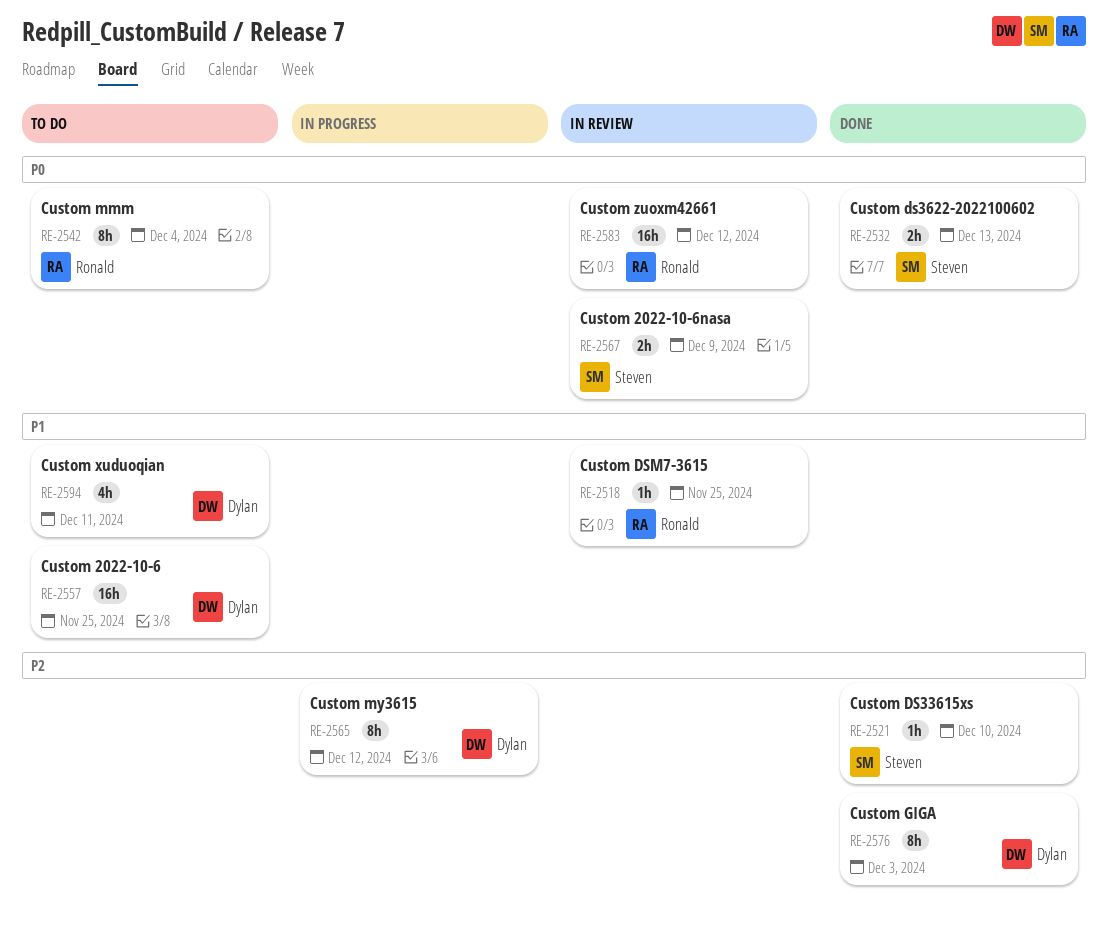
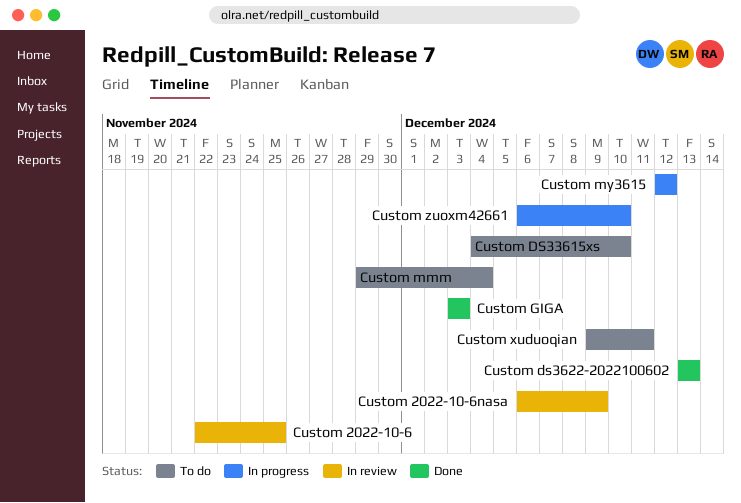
Custom 2022-10-6, status: To do -> In review
Custom DS33615xs, status: Done -> To do
Custom DSM7-3615: present -> none
Custom zuoxm42661, status: In review -> In progress
Custom zuoxm42661, due: Dec 12 -> Dec 10

